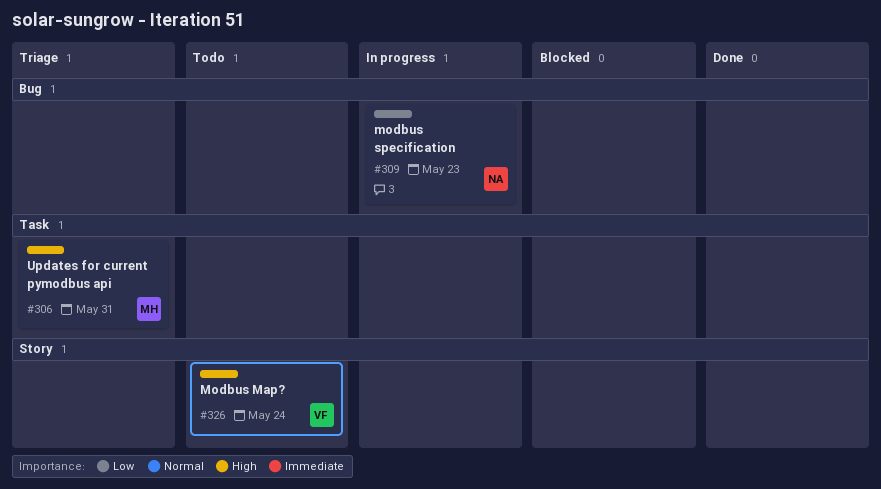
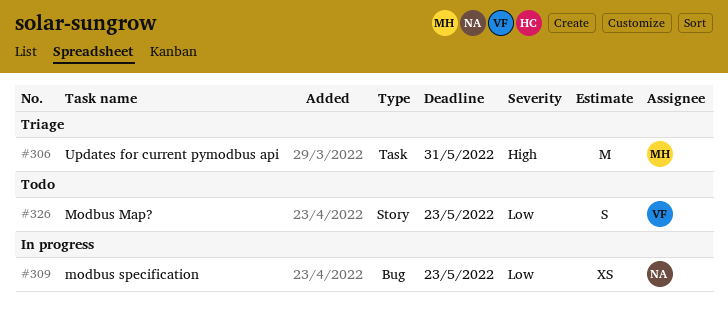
#326, priority: High -> Low
#326, due: May 24 -> May 23

